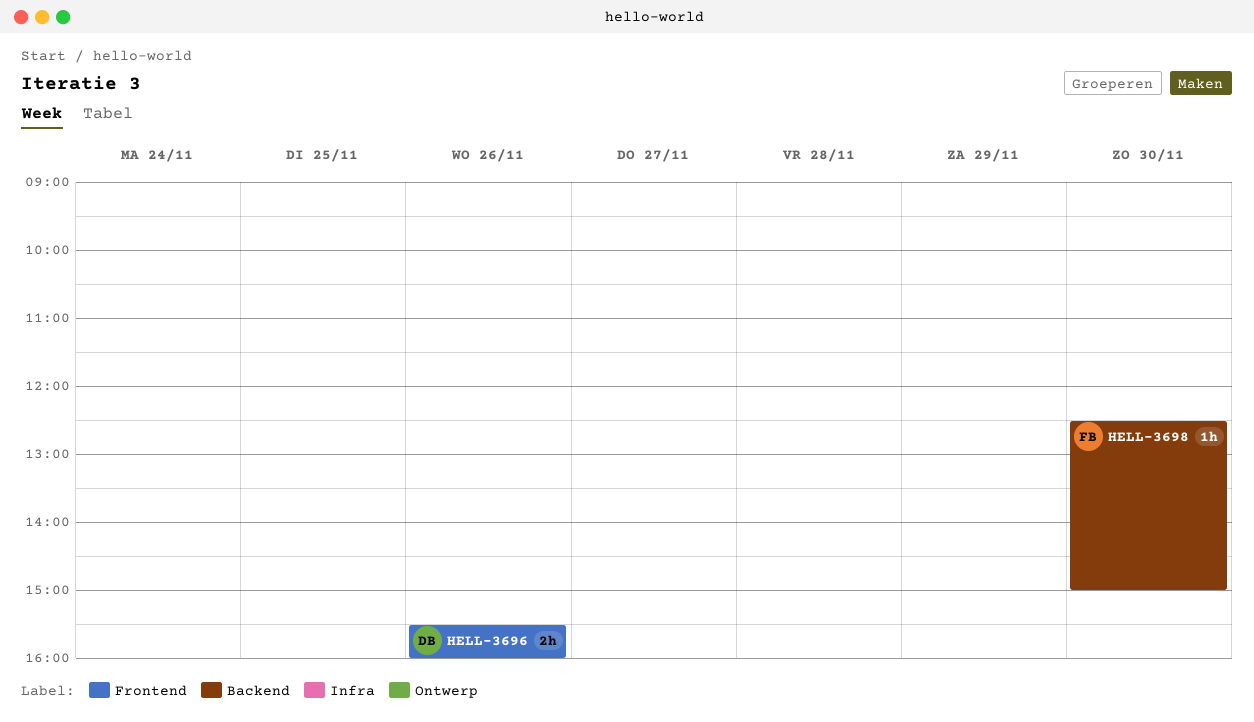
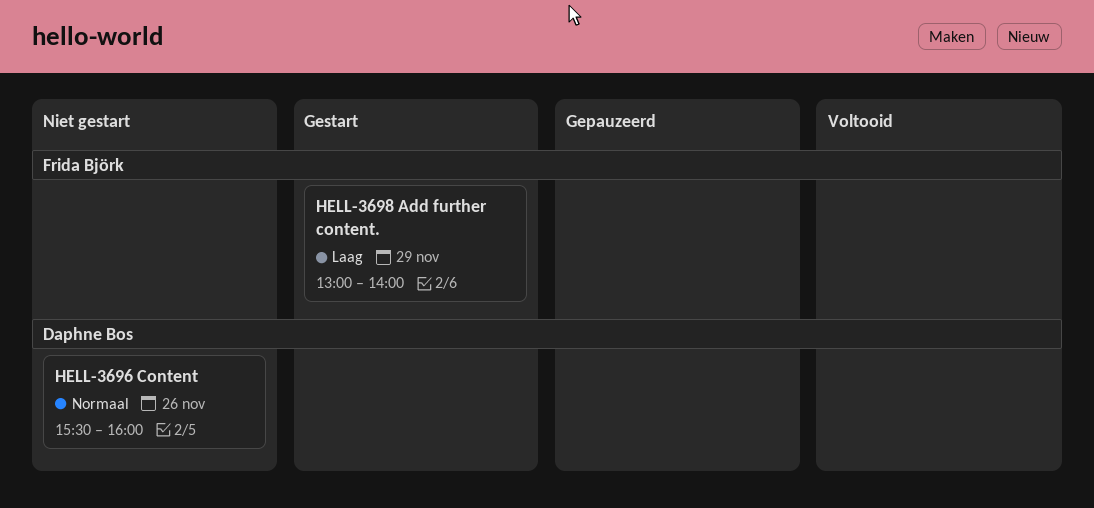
HELL-3698, day: Nov 30 -> Nov 29
HELL-3698, begins: 12:30 -> 13:00
HELL-3698, ends: 15:00 -> 14:00

